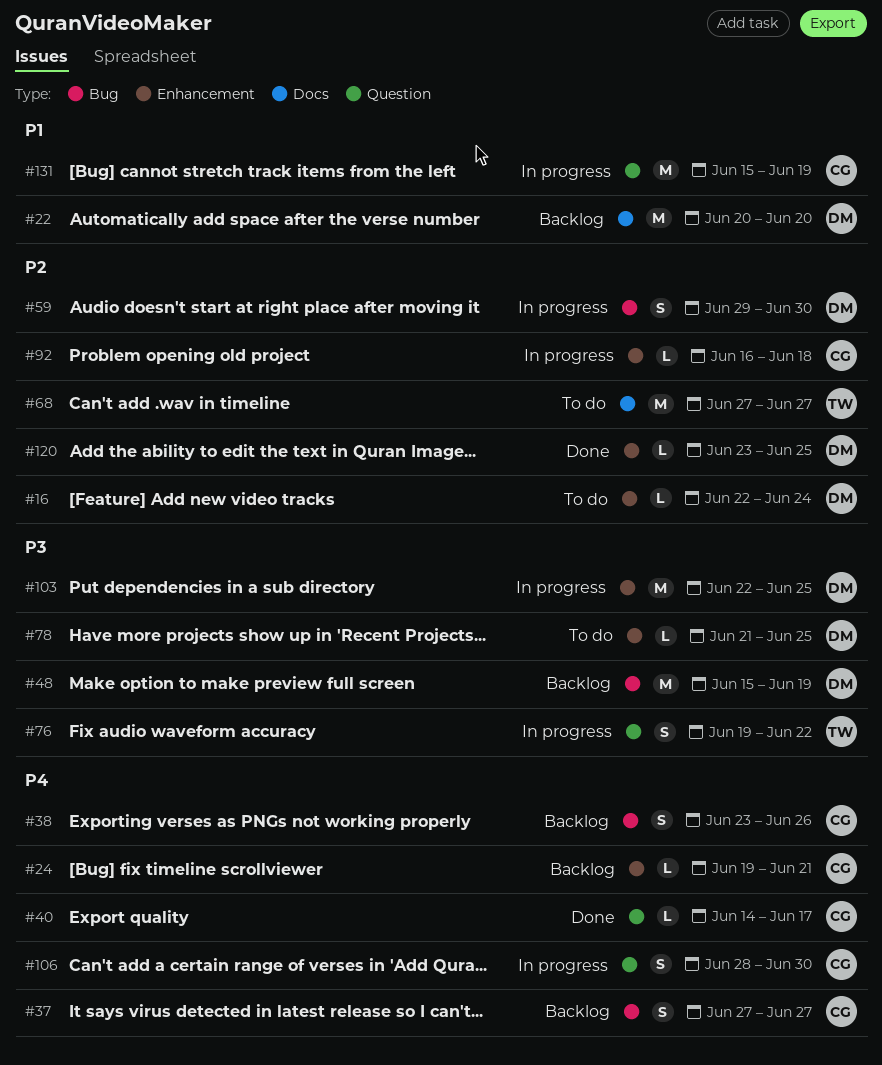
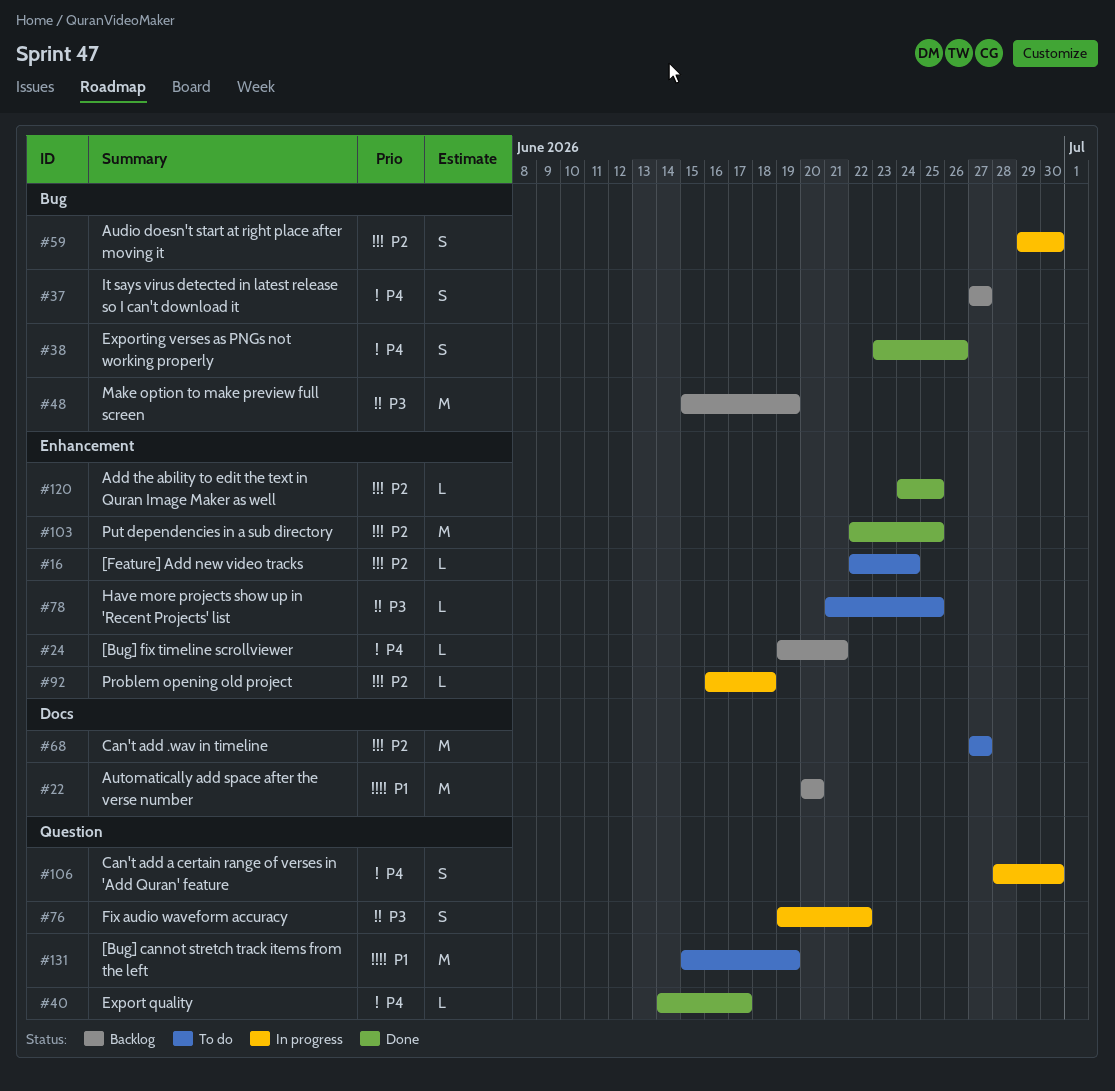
#38, status: Backlog -> Done
#103, status: In progress -> Done
#103, priority: P3 -> P2
#120, start: Jun 23 -> Jun 24
#131, status: In progress -> To do

